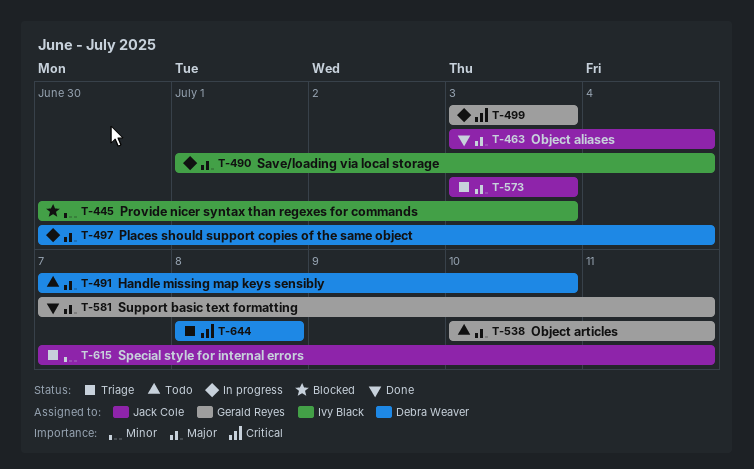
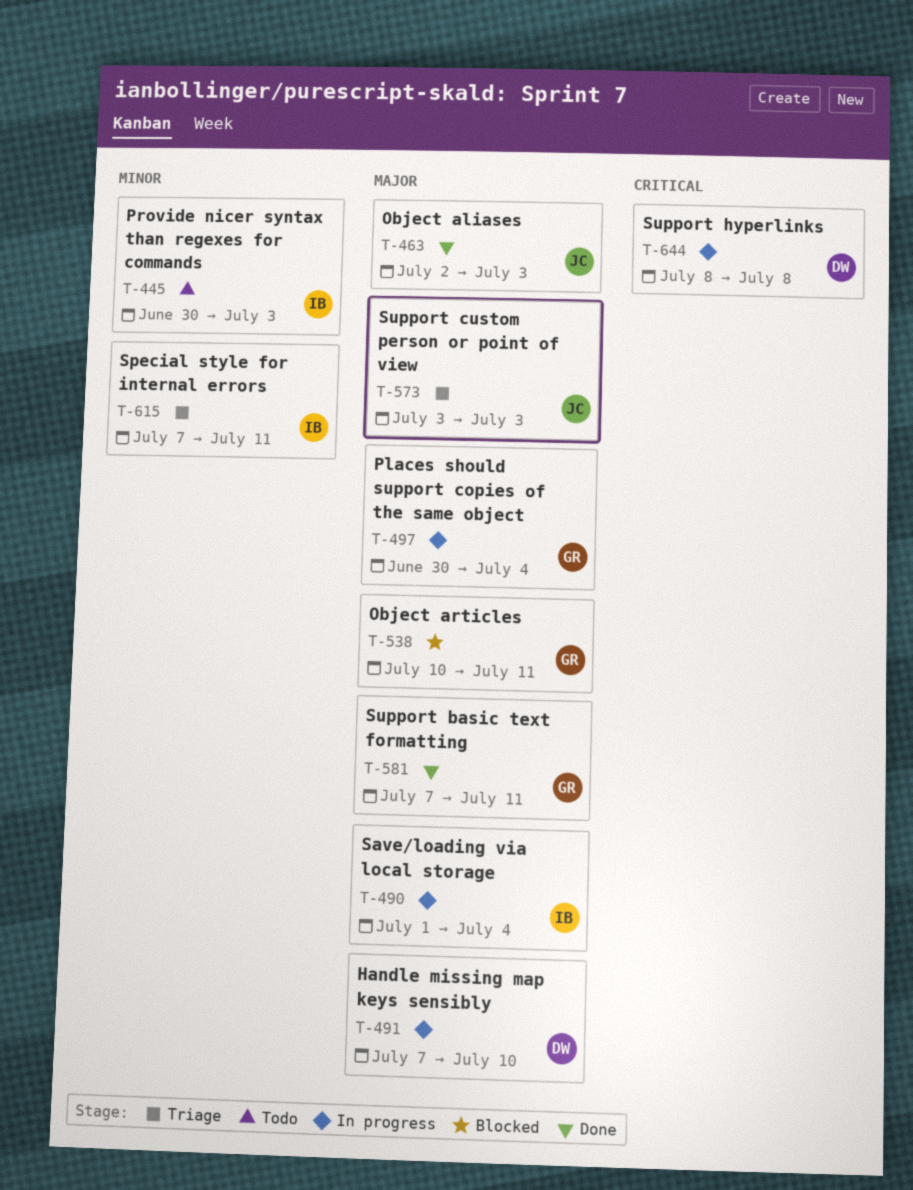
T-445, status: Blocked -> Todo
T-463, start: Jul 3 -> Jul 2
T-463, due: Jul 4 -> Jul 3
T-491, status: Todo -> In progress
T-497, owner: Debra Weaver -> Gerald Reyes
T-499: present -> none
T-538, status: Todo -> Blocked
T-615, owner: Jack Cole -> Ivy Black
T-644, status: Triage -> In progress

